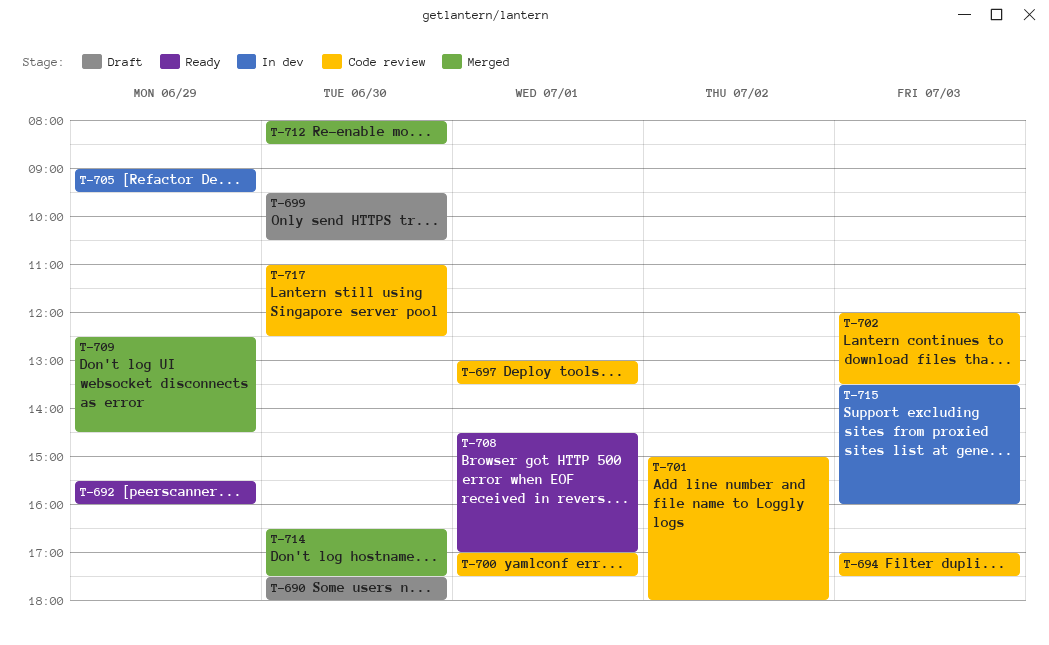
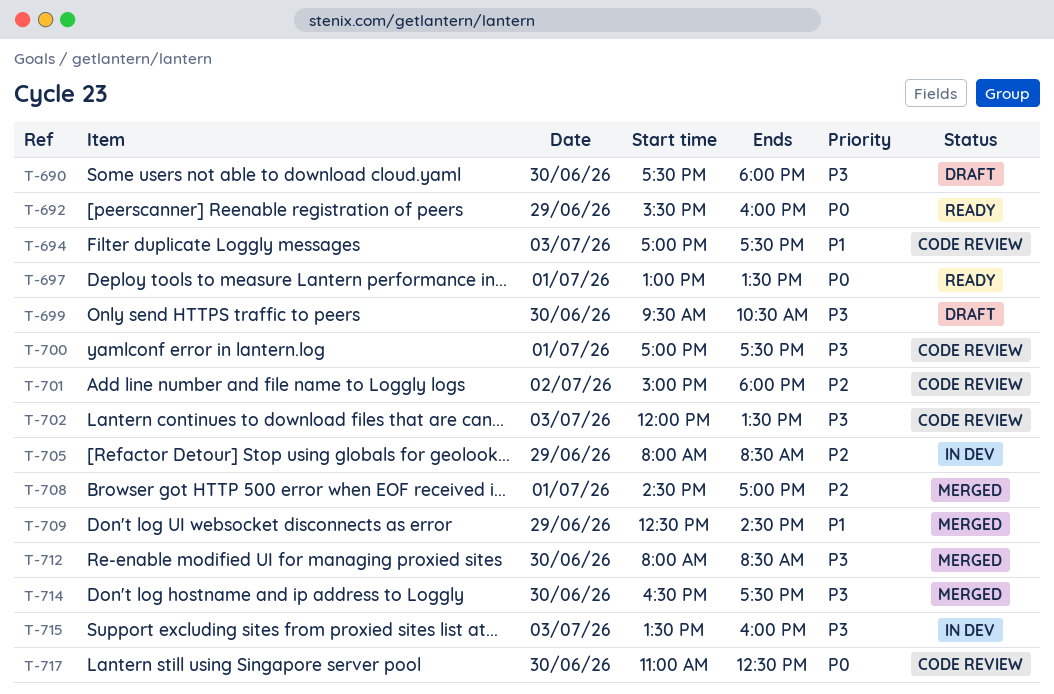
T-697, status: Code review -> Ready
T-705, begins: 09:00 -> 08:00
T-705, ends: 09:30 -> 08:30
T-708, status: Ready -> Merged

